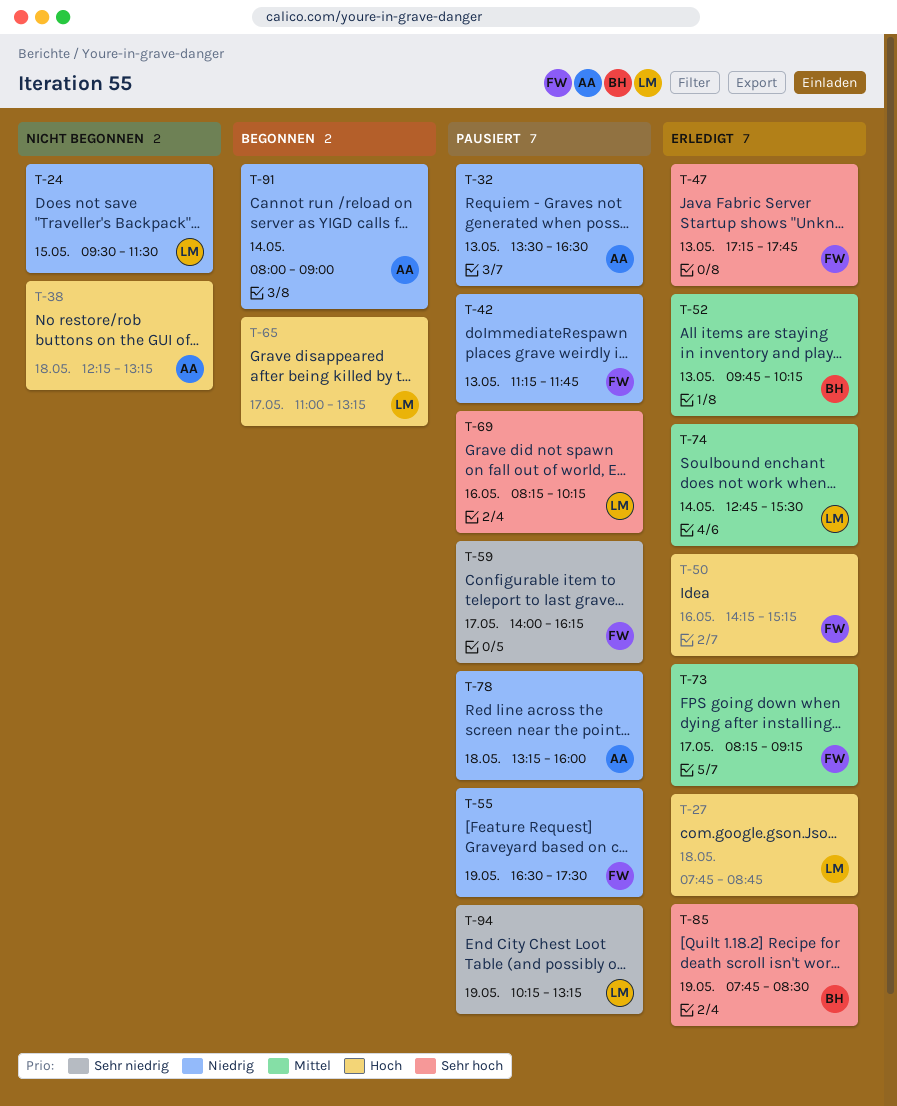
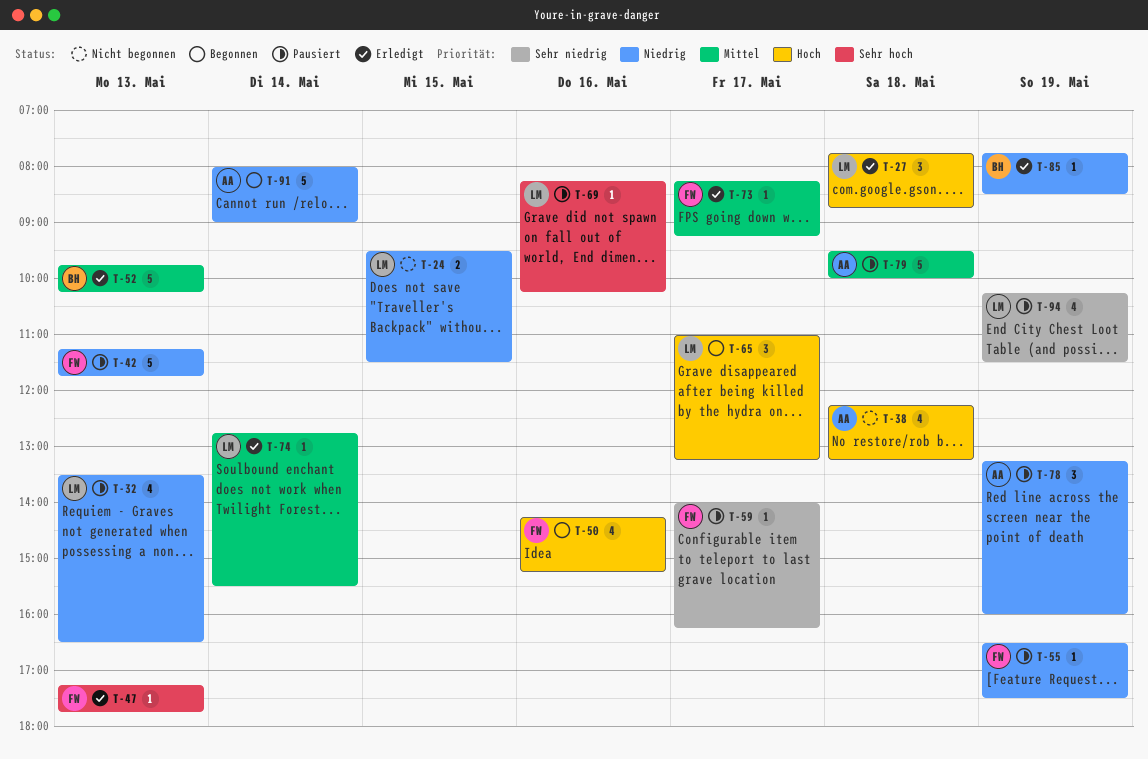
T-32, owner: AA -> LM
T-50, status: Erledigt -> Begonnen
T-78, day: May 18 -> May 19
T-79: none -> present
T-85, priority: Sehr hoch -> Niedrig
T-94, ends: 13:15 -> 11:30

